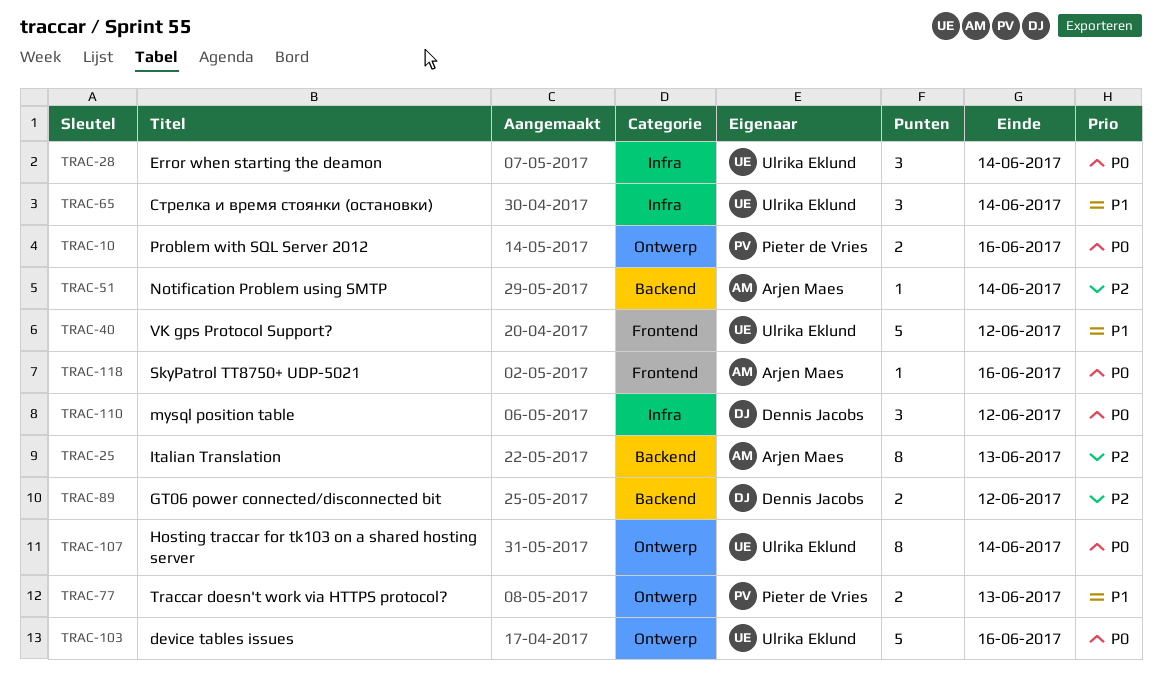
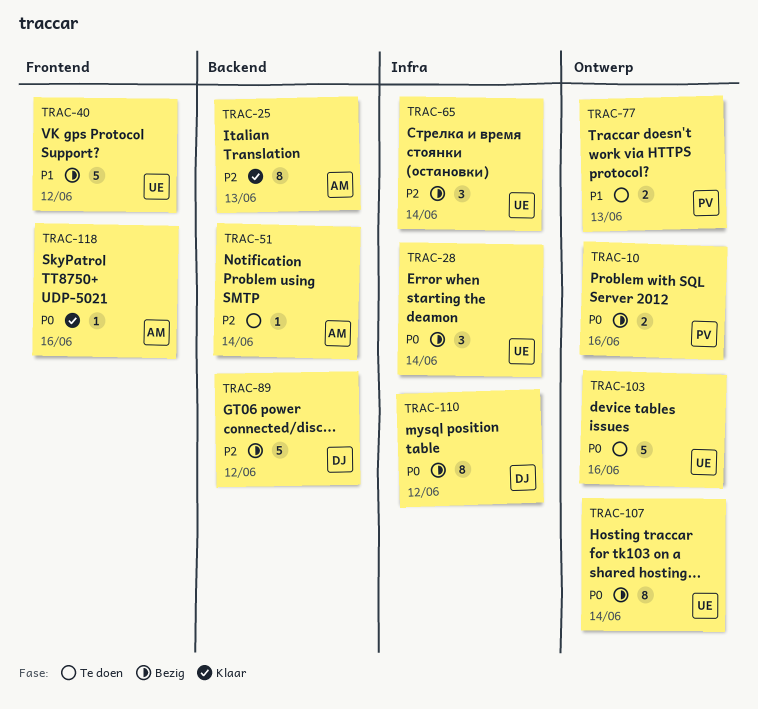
TRAC-65, priority: P1 -> P2
TRAC-89, estimate: 2 -> 5
TRAC-110, estimate: 3 -> 8

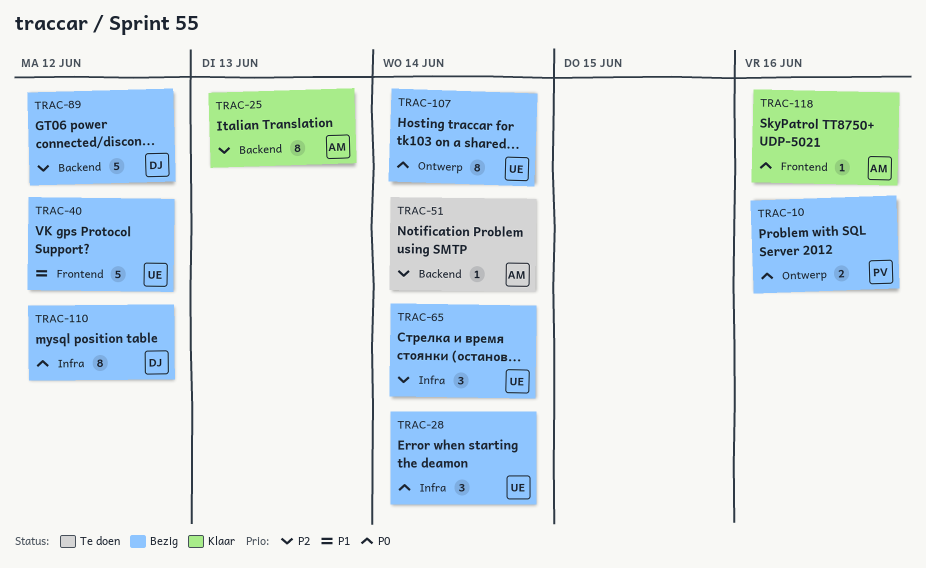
TRAC-77: present -> none
TRAC-103: present -> none

